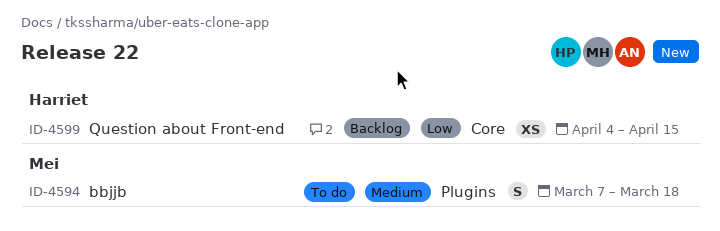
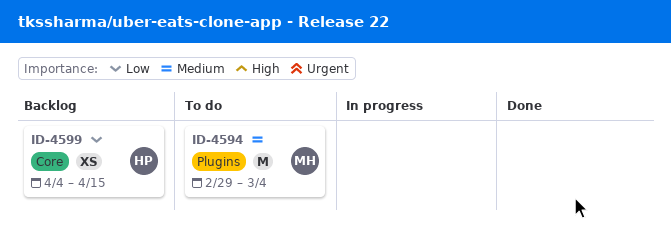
ID-4594, estimate: S -> M
ID-4594, start: Mar 7 -> Feb 29
ID-4594, due: Mar 18 -> Mar 4

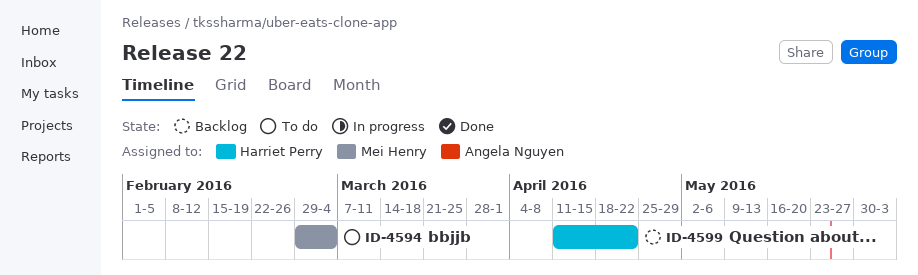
ID-4599, start: Apr 4 -> Apr 11
ID-4599, due: Apr 15 -> Apr 22

